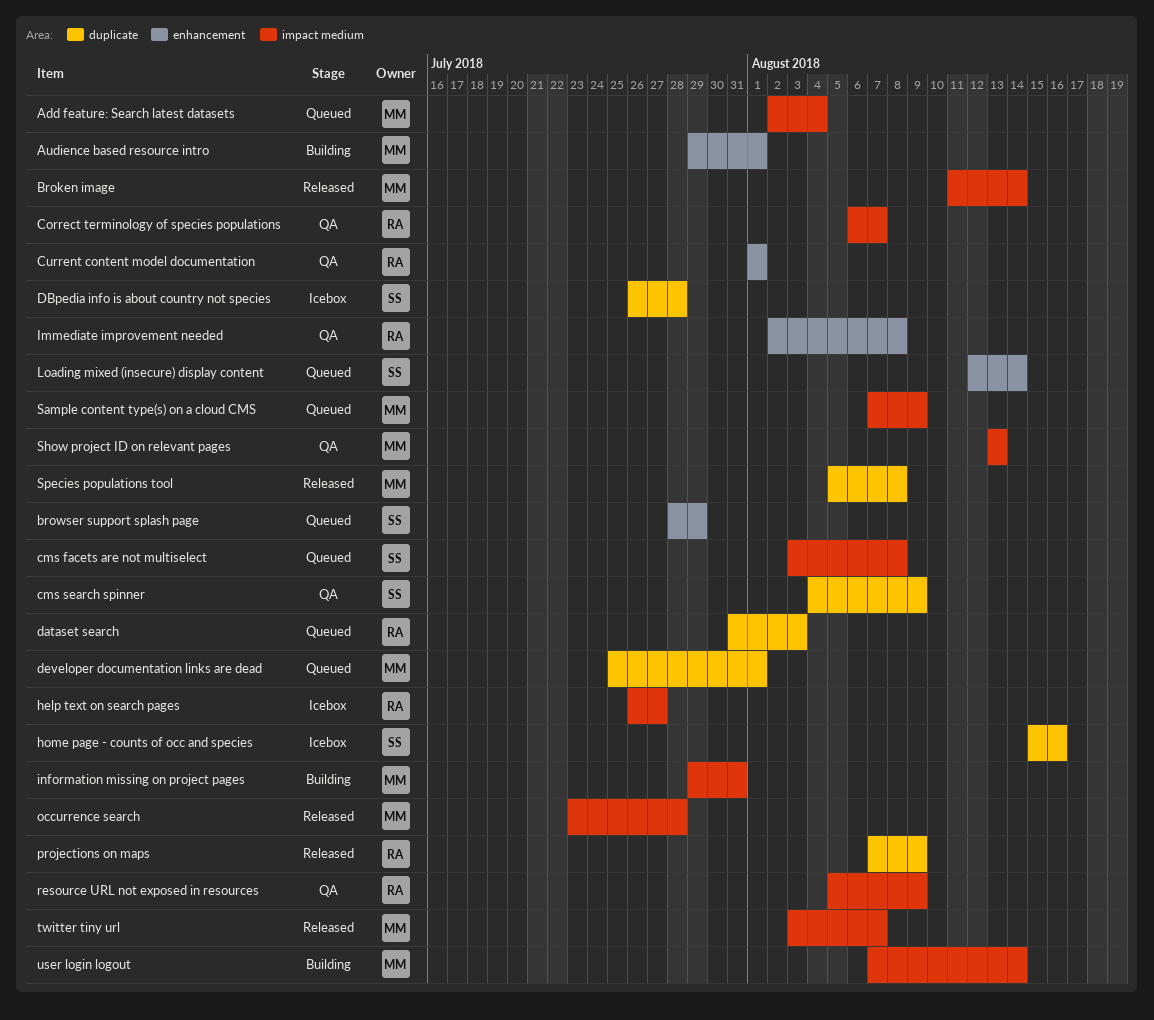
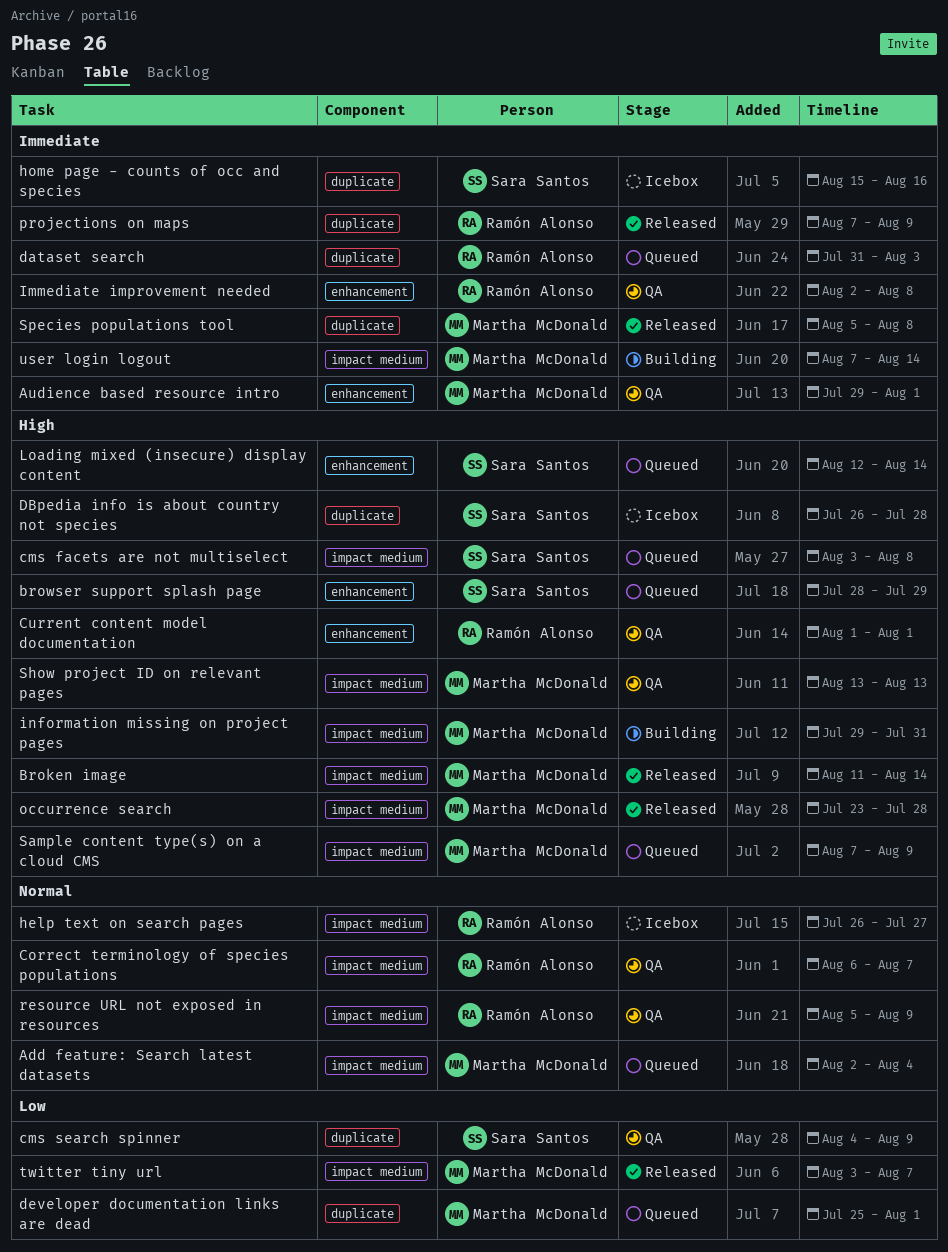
Audience based resource intro, status: Building -> QA

